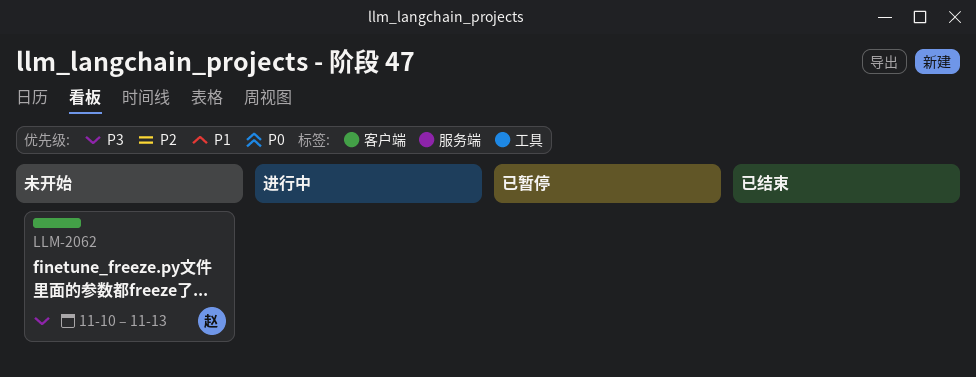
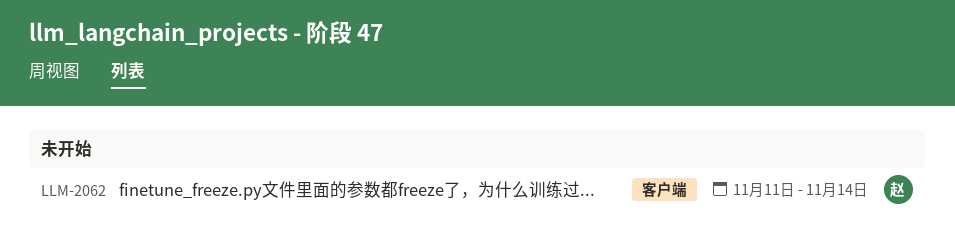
LLM-2062, start: Nov 10 -> Nov 11
LLM-2062, due: Nov 13 -> Nov 14

